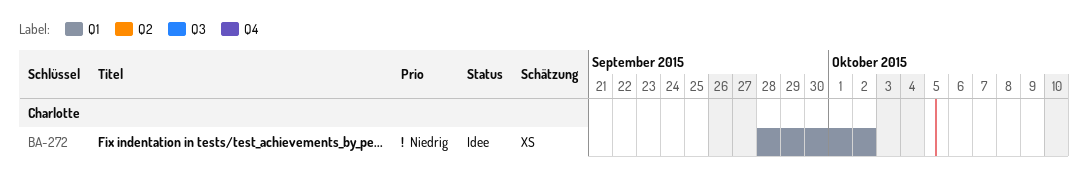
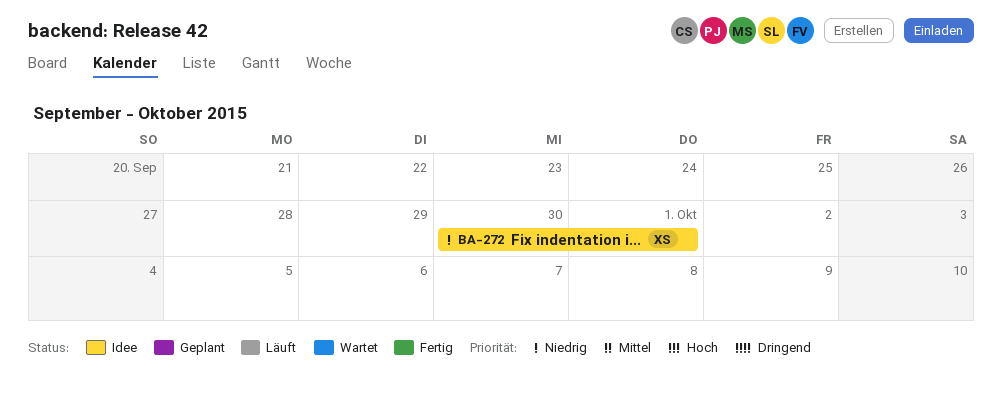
BA-272, start: Sep 28 -> Sep 30
BA-272, due: Oct 2 -> Oct 1

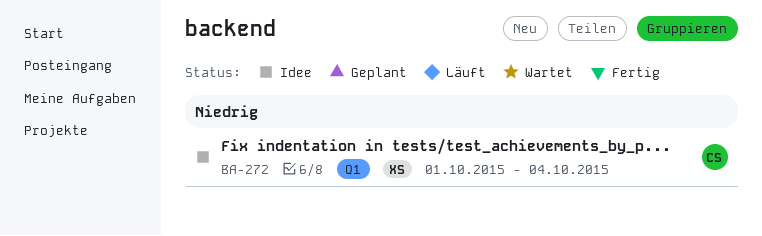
BA-272, start: Sep 30 -> Oct 1
BA-272, due: Oct 1 -> Oct 4

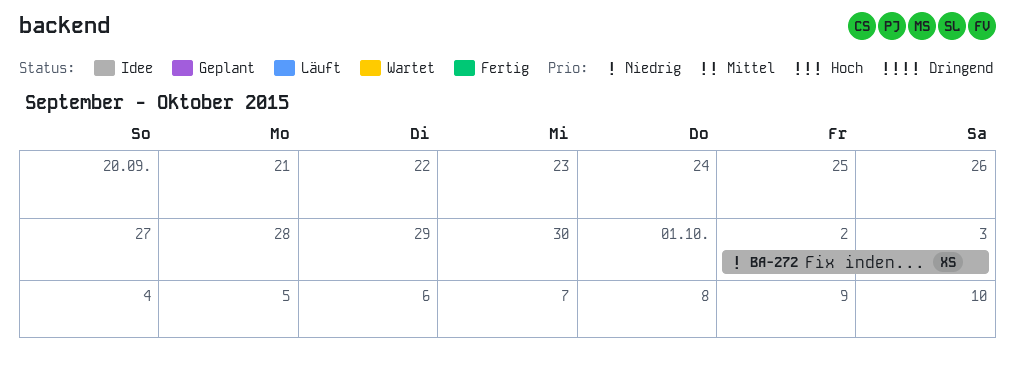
BA-272, start: Oct 1 -> Oct 2
BA-272, due: Oct 4 -> Oct 3

